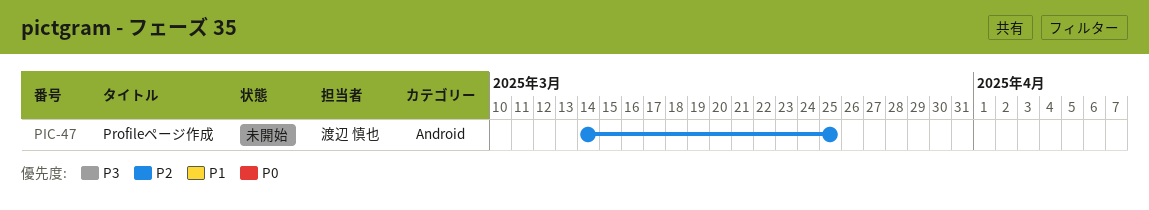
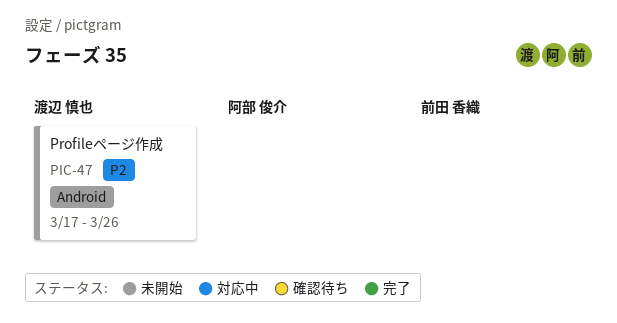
PIC-47, start: Mar 14 -> Mar 17
PIC-47, due: Mar 25 -> Mar 26

